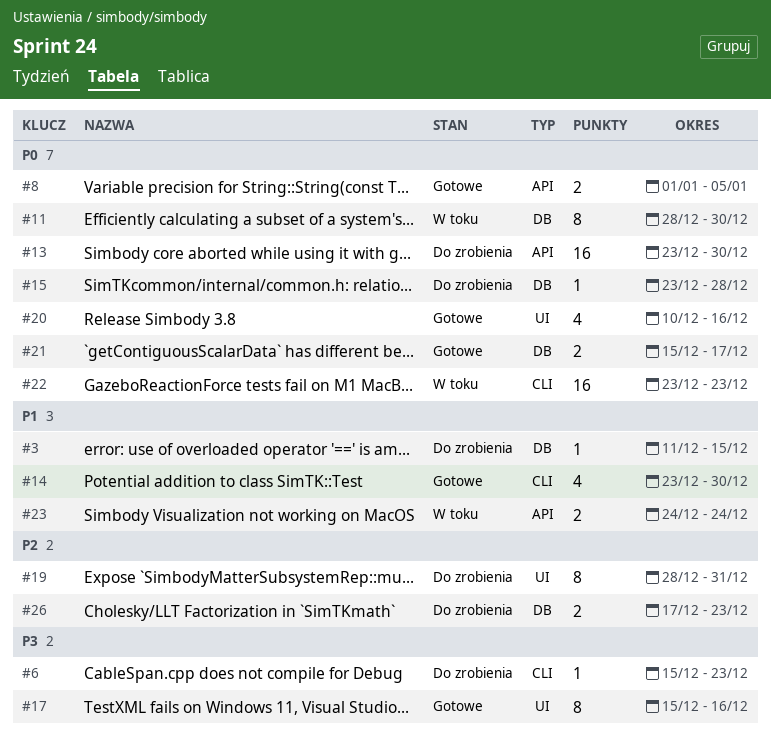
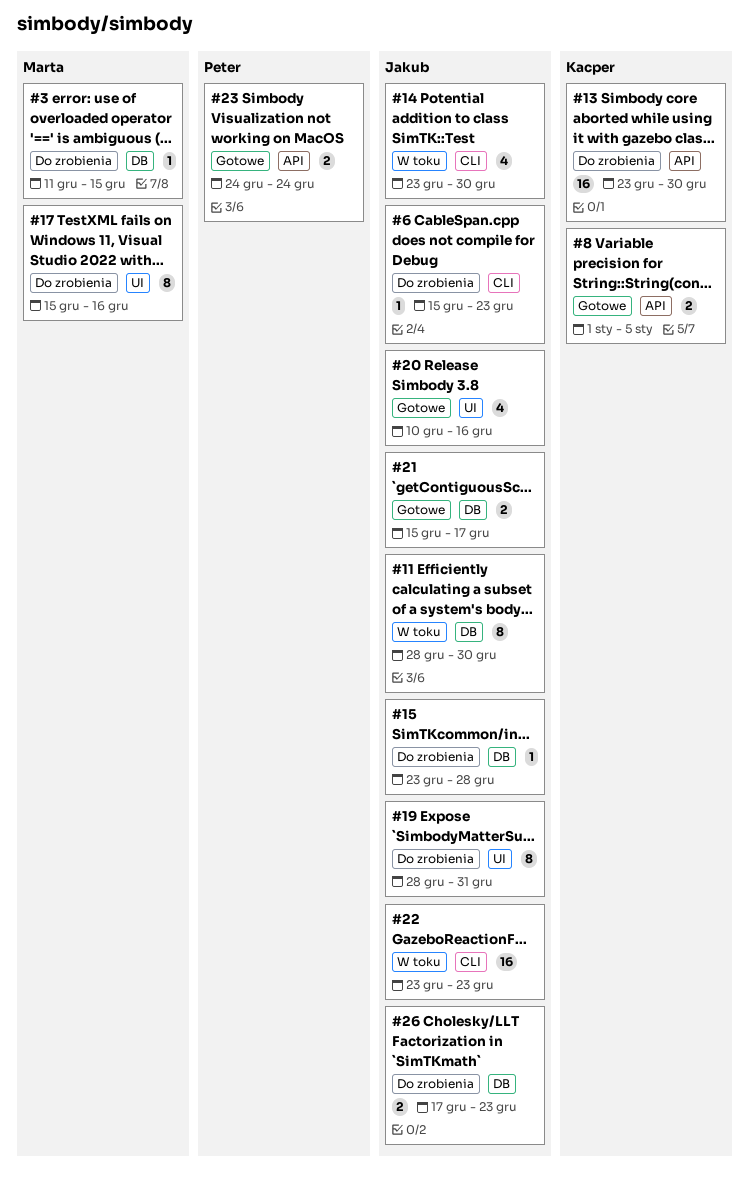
#14, status: Gotowe -> W toku
#17, status: Gotowe -> Do zrobienia
#23, status: W toku -> Gotowe

